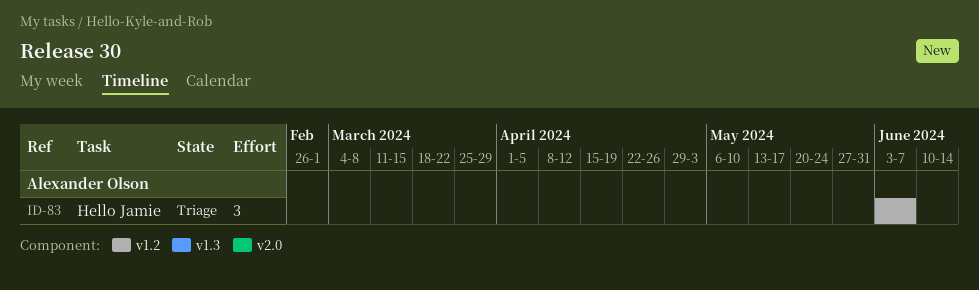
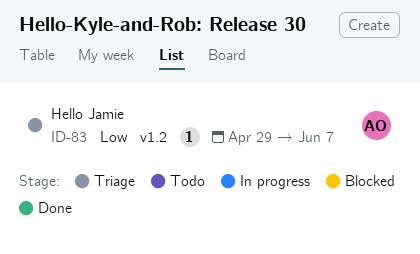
ID-83, estimate: 3 -> 1
ID-83, start: Jun 3 -> Apr 29

